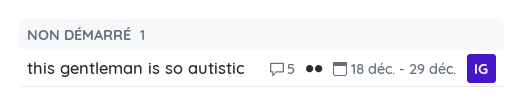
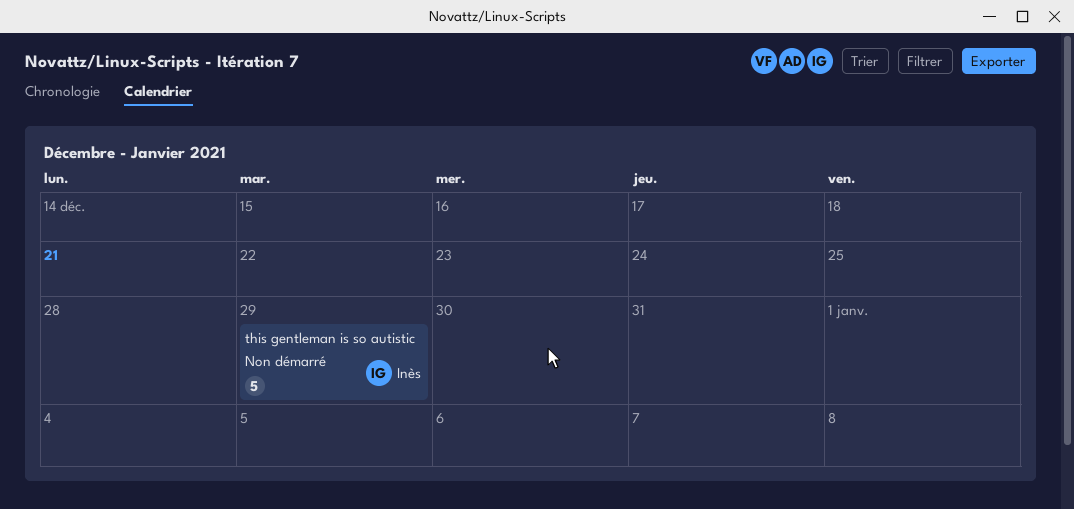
this gentleman is so autistic, estimate: 2 -> 5

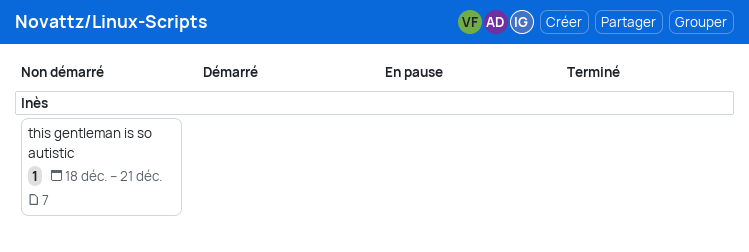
this gentleman is so autistic, estimate: 5 -> 1
this gentleman is so autistic, due: Dec 29 -> Dec 21

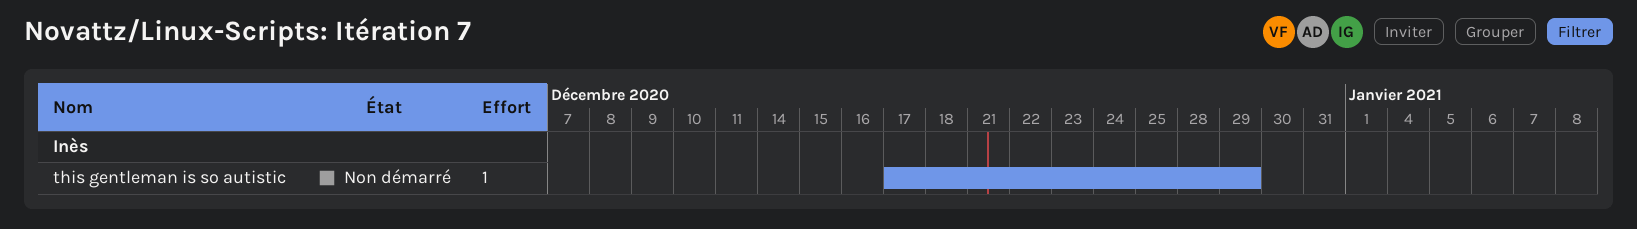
this gentleman is so autistic, start: Dec 18 -> Dec 17
this gentleman is so autistic, due: Dec 21 -> Dec 29

